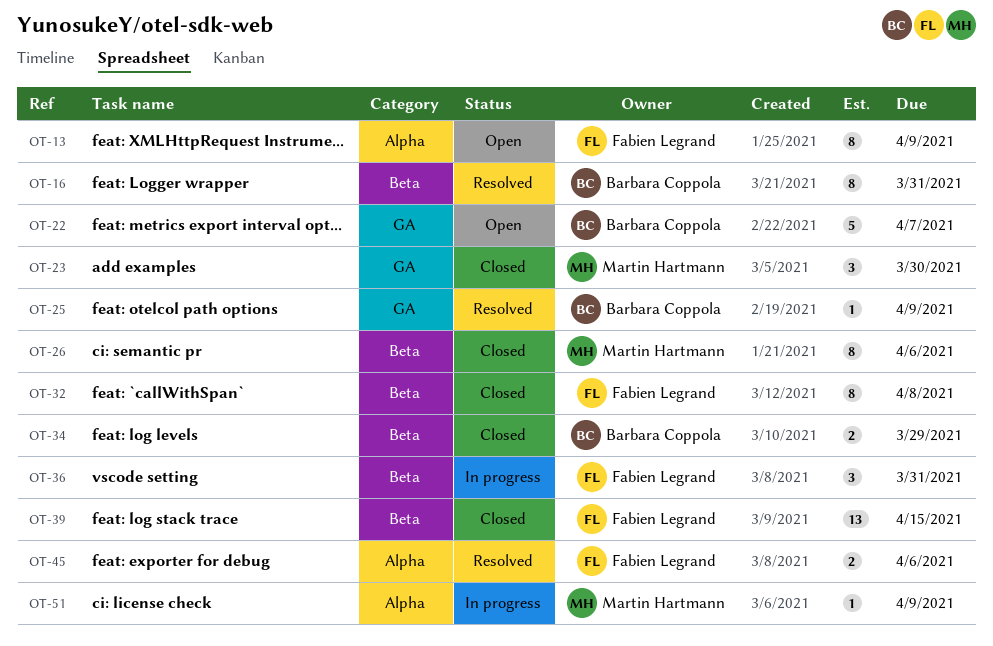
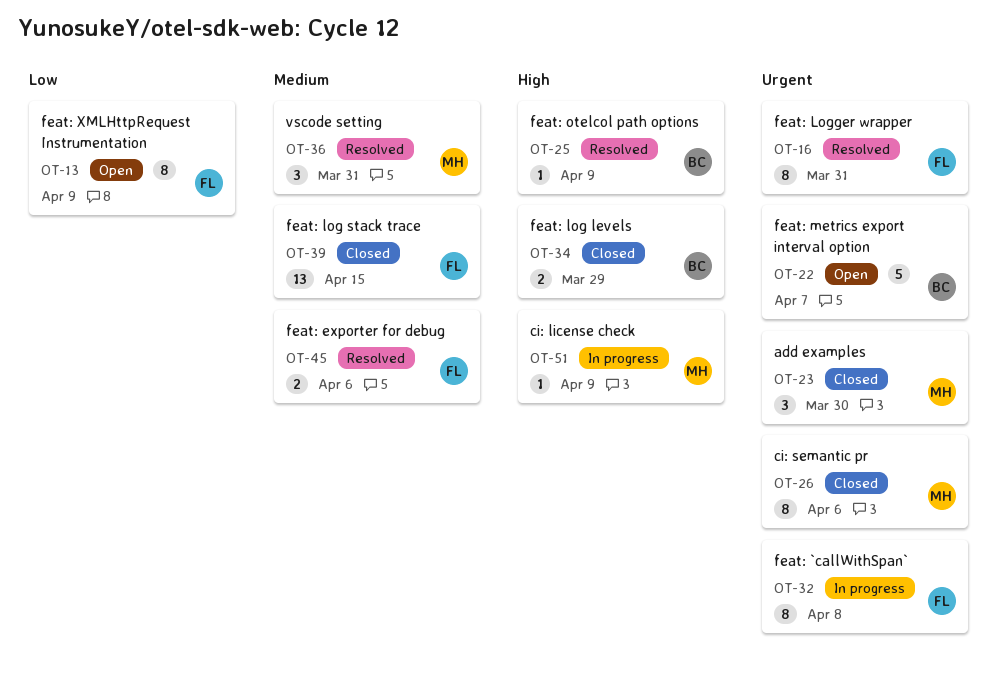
OT-16, owner: Barbara Coppola -> Fabien Legrand
OT-32, status: Closed -> In progress
OT-36, status: In progress -> Resolved
OT-36, owner: Fabien Legrand -> Martin Hartmann

